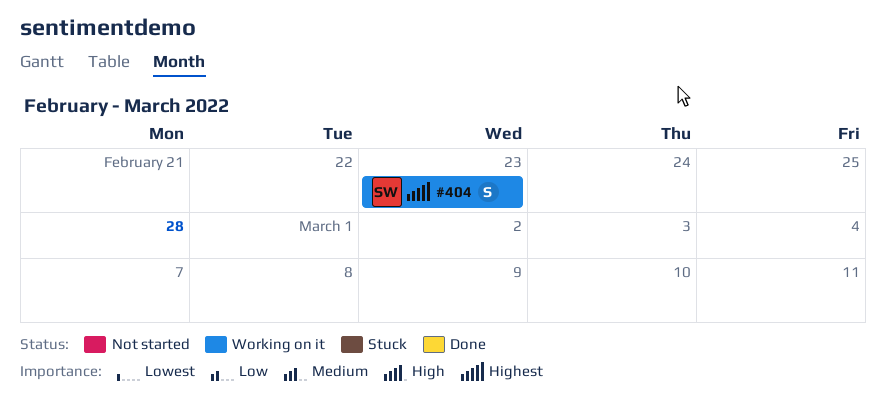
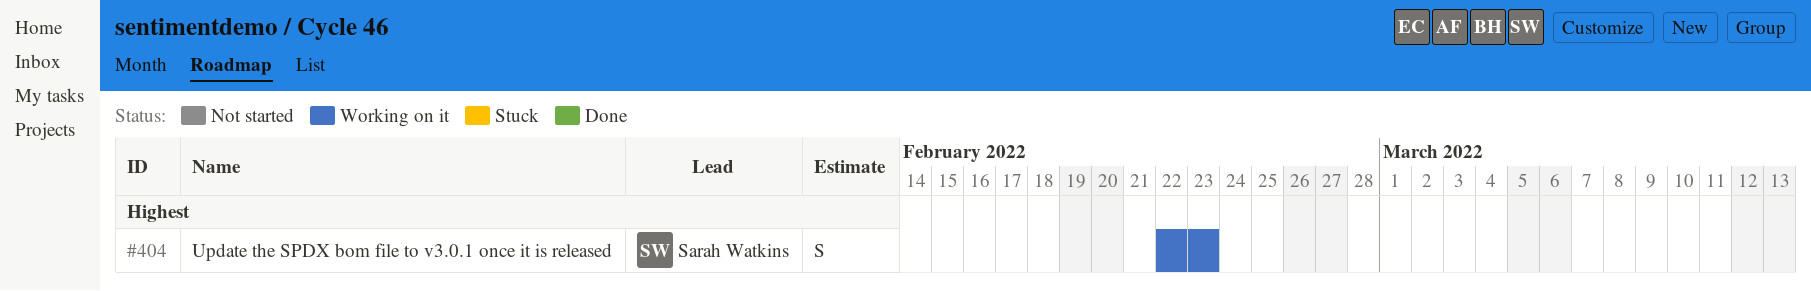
#404, start: Feb 23 -> Feb 22

